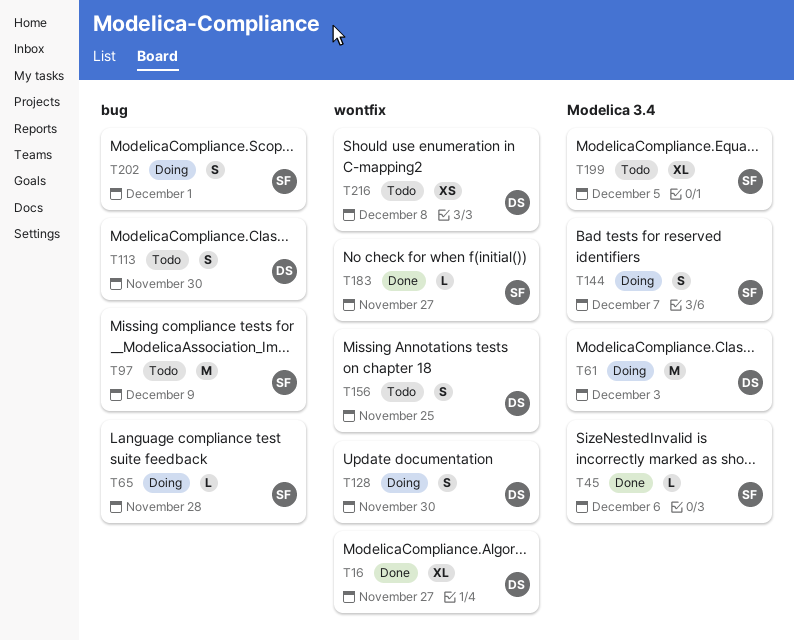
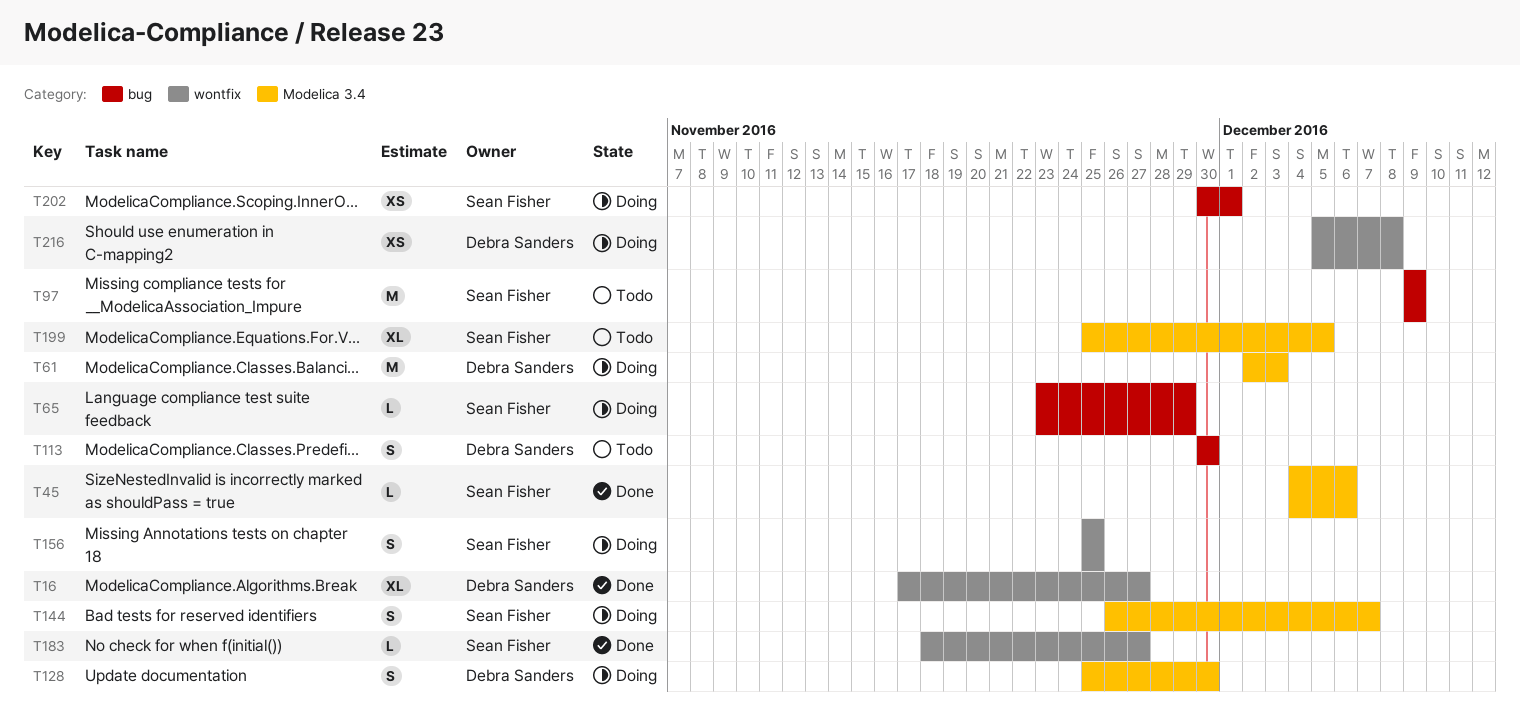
T65, due: Nov 28 -> Nov 29
T128, label: wontfix -> Modelica 3.4
T156, status: Todo -> Doing
T156, owner: Debra Sanders -> Sean Fisher
T202, estimate: S -> XS
T216, status: Todo -> Doing

